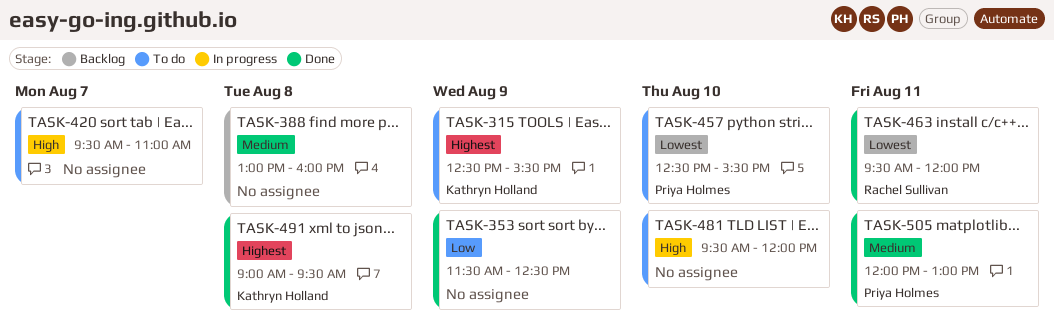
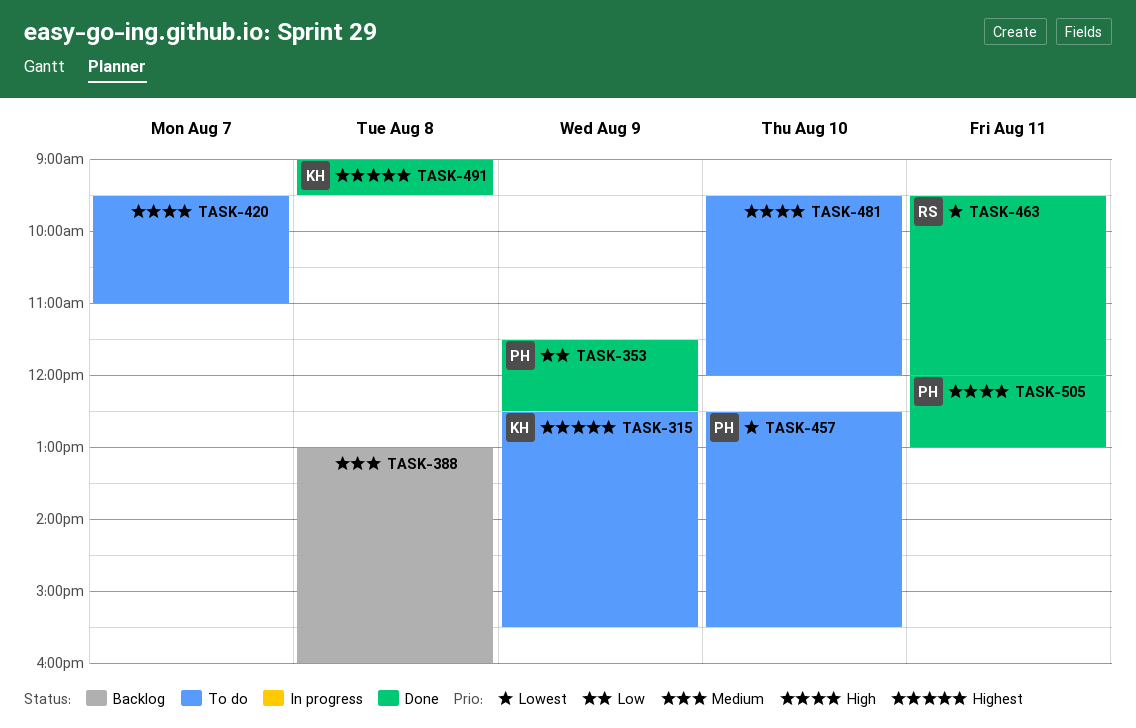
TASK-353, owner: none -> Priya Holmes
TASK-505, priority: Medium -> High

